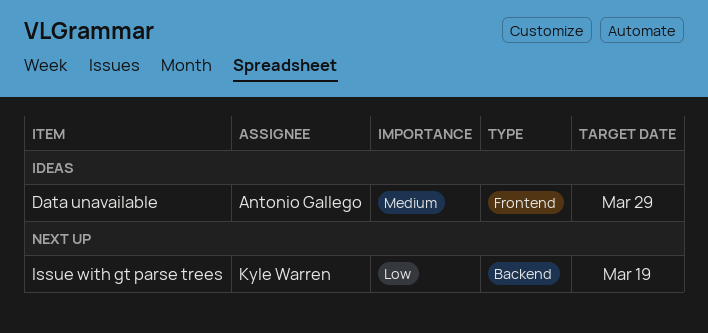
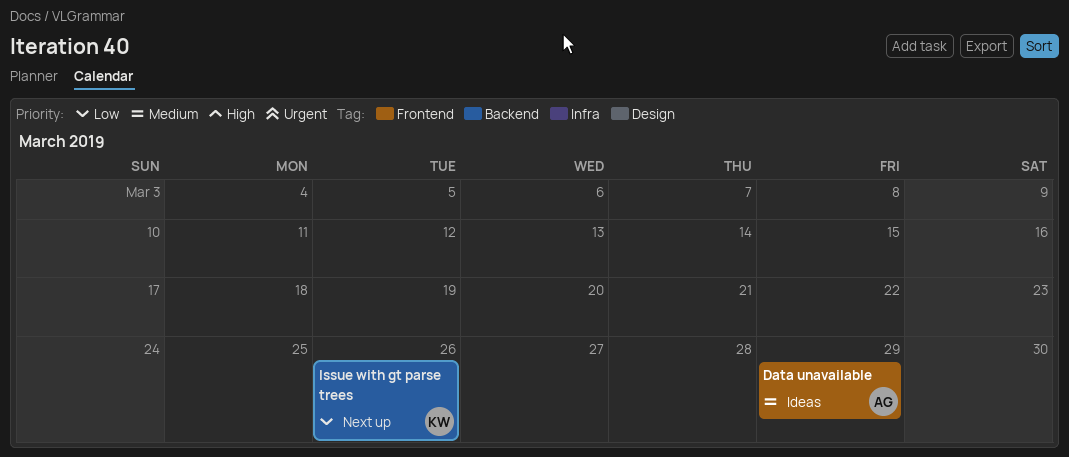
Issue with gt parse trees, due: Mar 19 -> Mar 26

